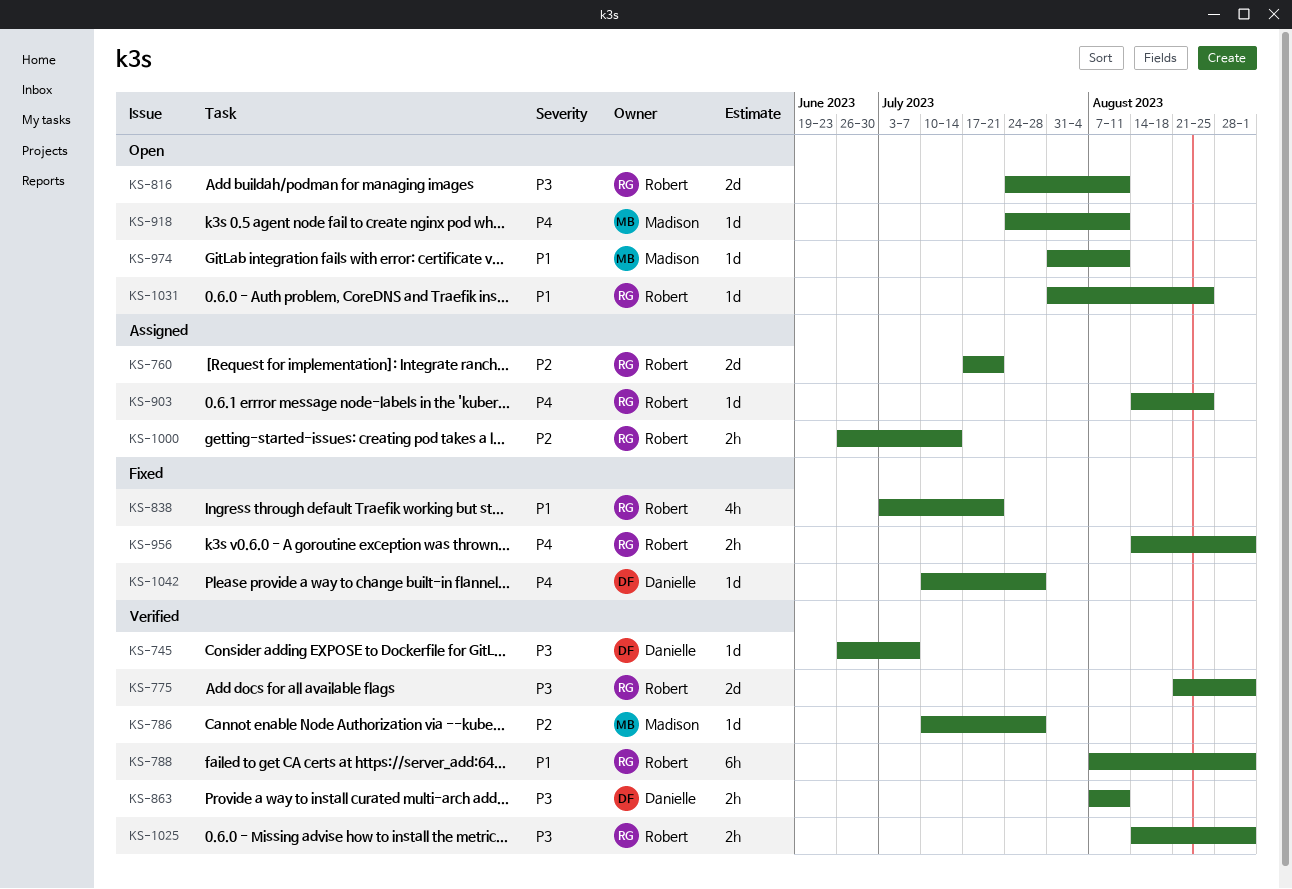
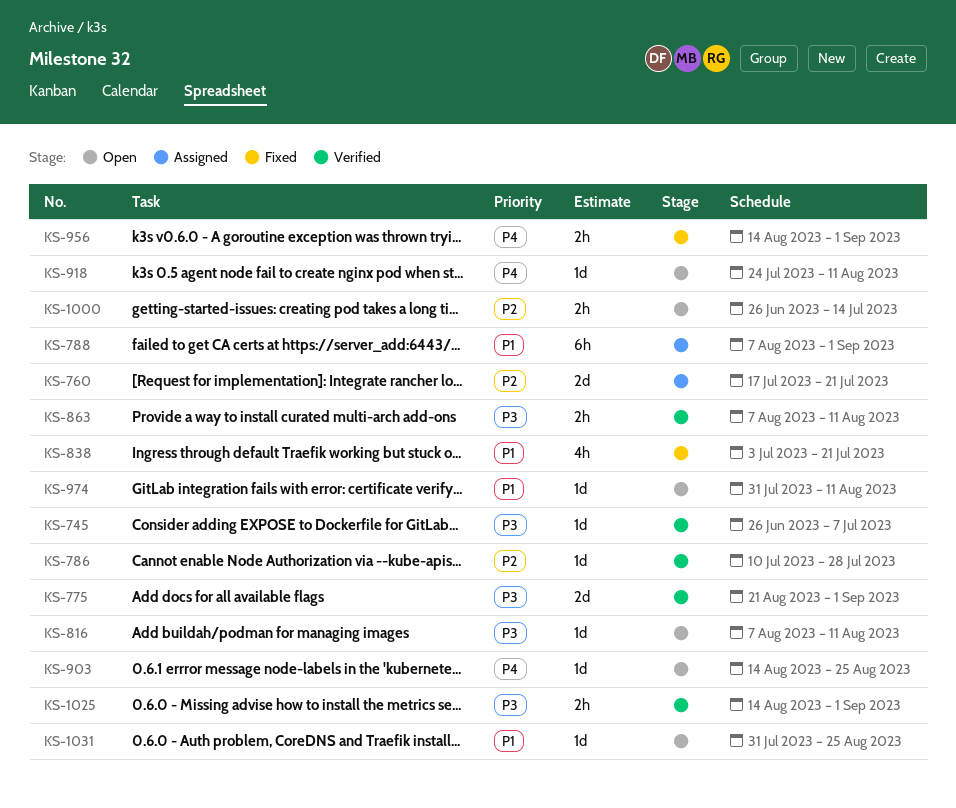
KS-788, status: Verified -> Assigned
KS-816, estimate: 2d -> 1d
KS-816, start: Jul 24 -> Aug 7
KS-903, status: Assigned -> Open
KS-1000, status: Assigned -> Open
KS-1042: present -> none

